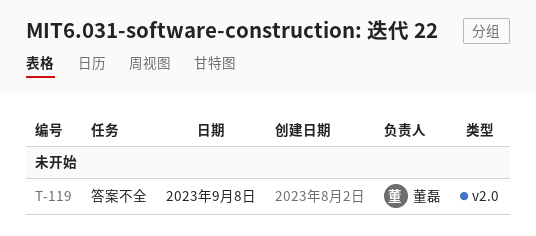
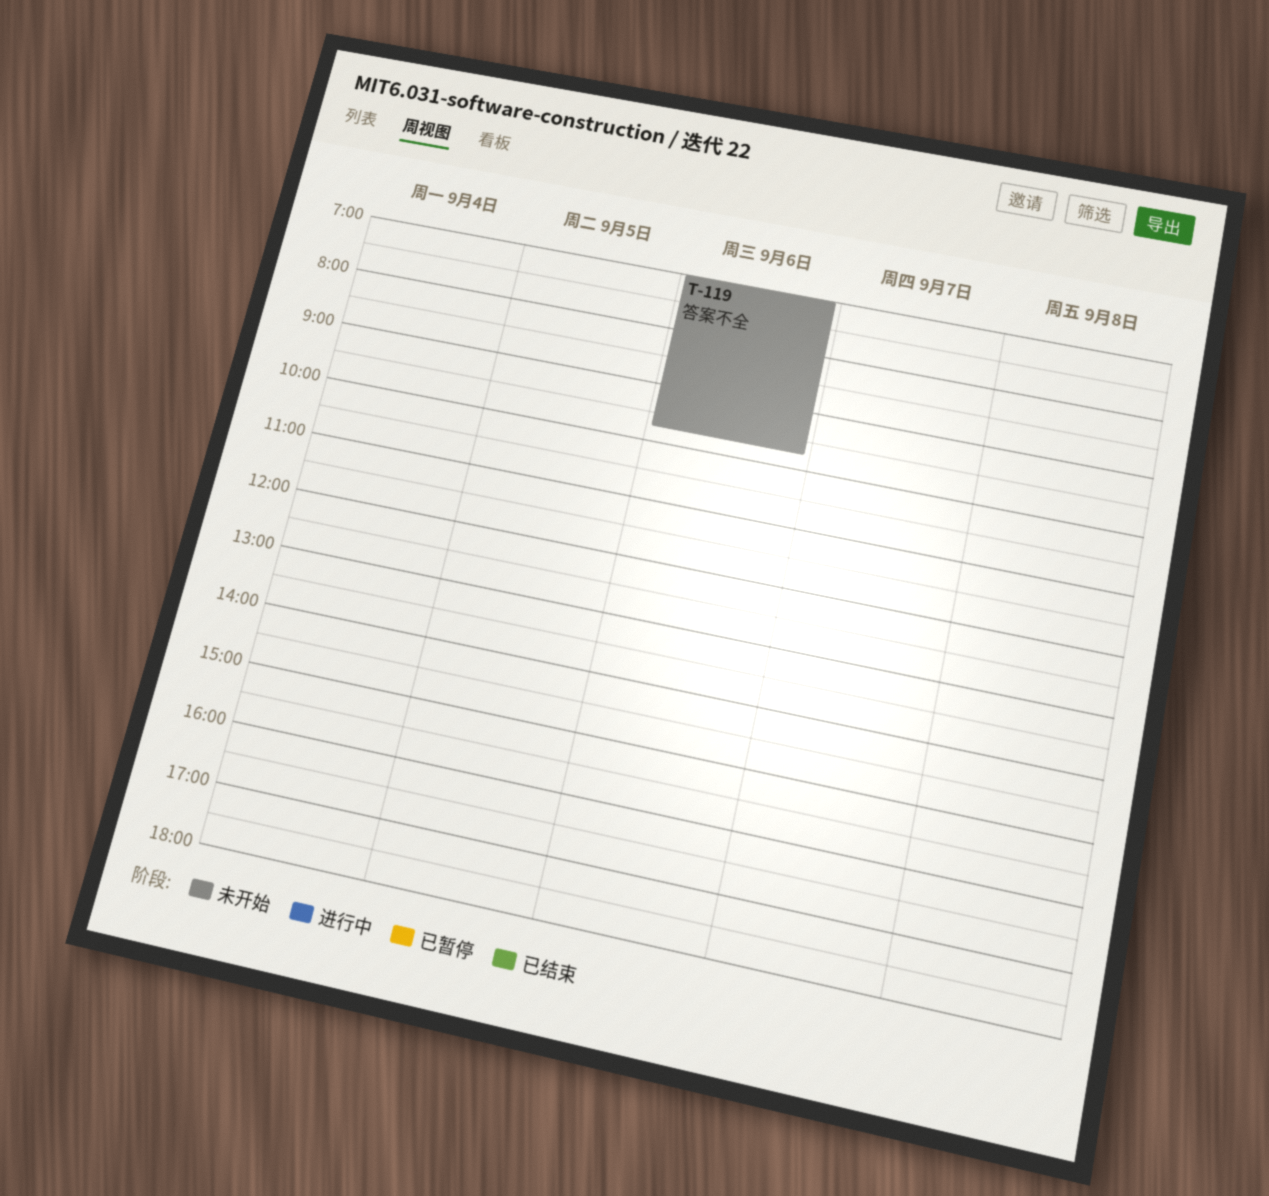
T-119, day: Sep 8 -> Sep 6

